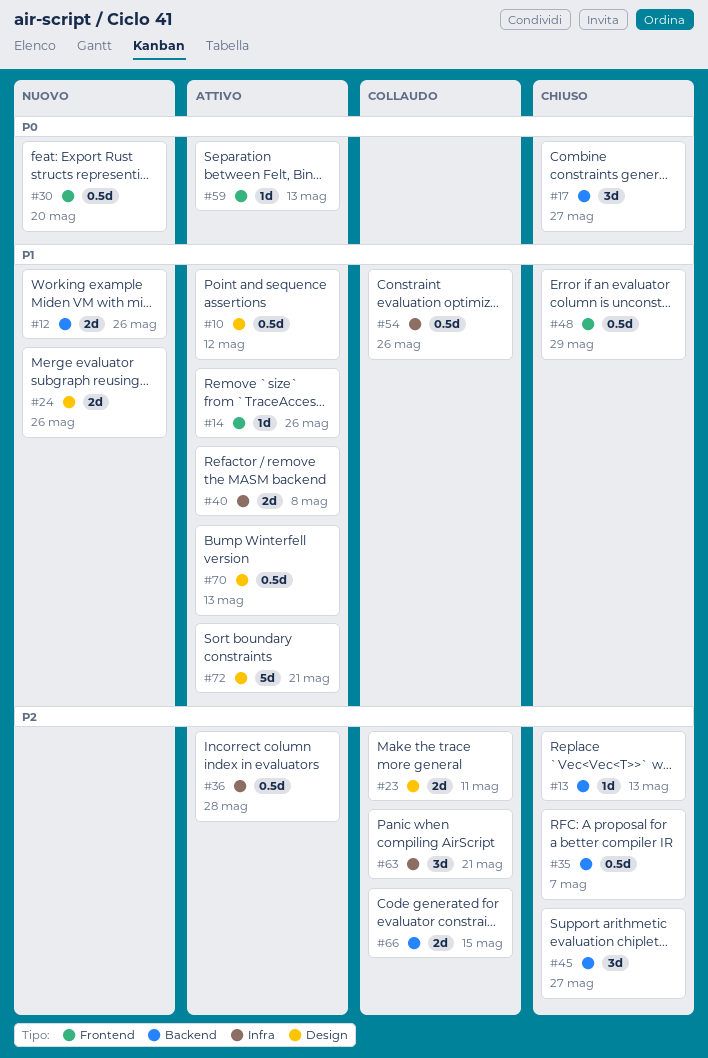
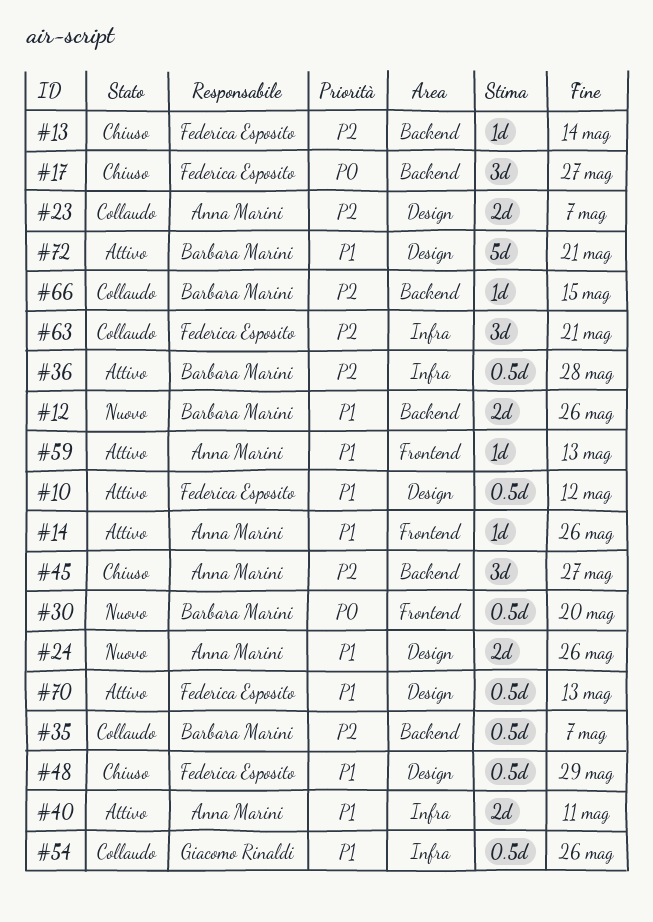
#13, due: May 13 -> May 14
#23, due: May 11 -> May 7
#35, status: Chiuso -> Collaudo
#40, due: May 8 -> May 11
#48, label: Frontend -> Design
#59, priority: P0 -> P1
#66, estimate: 2d -> 1d

